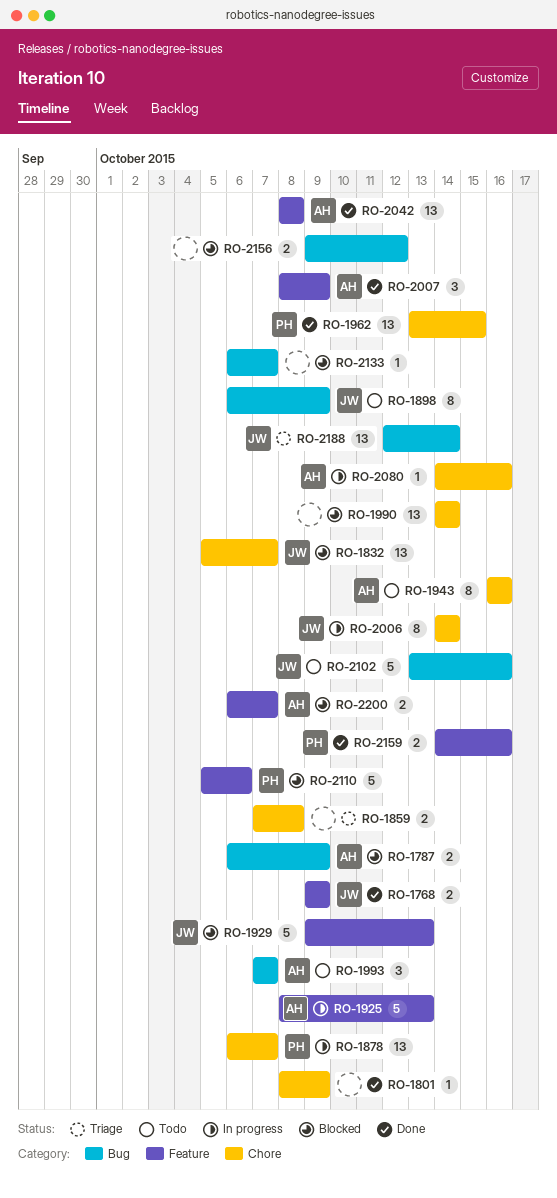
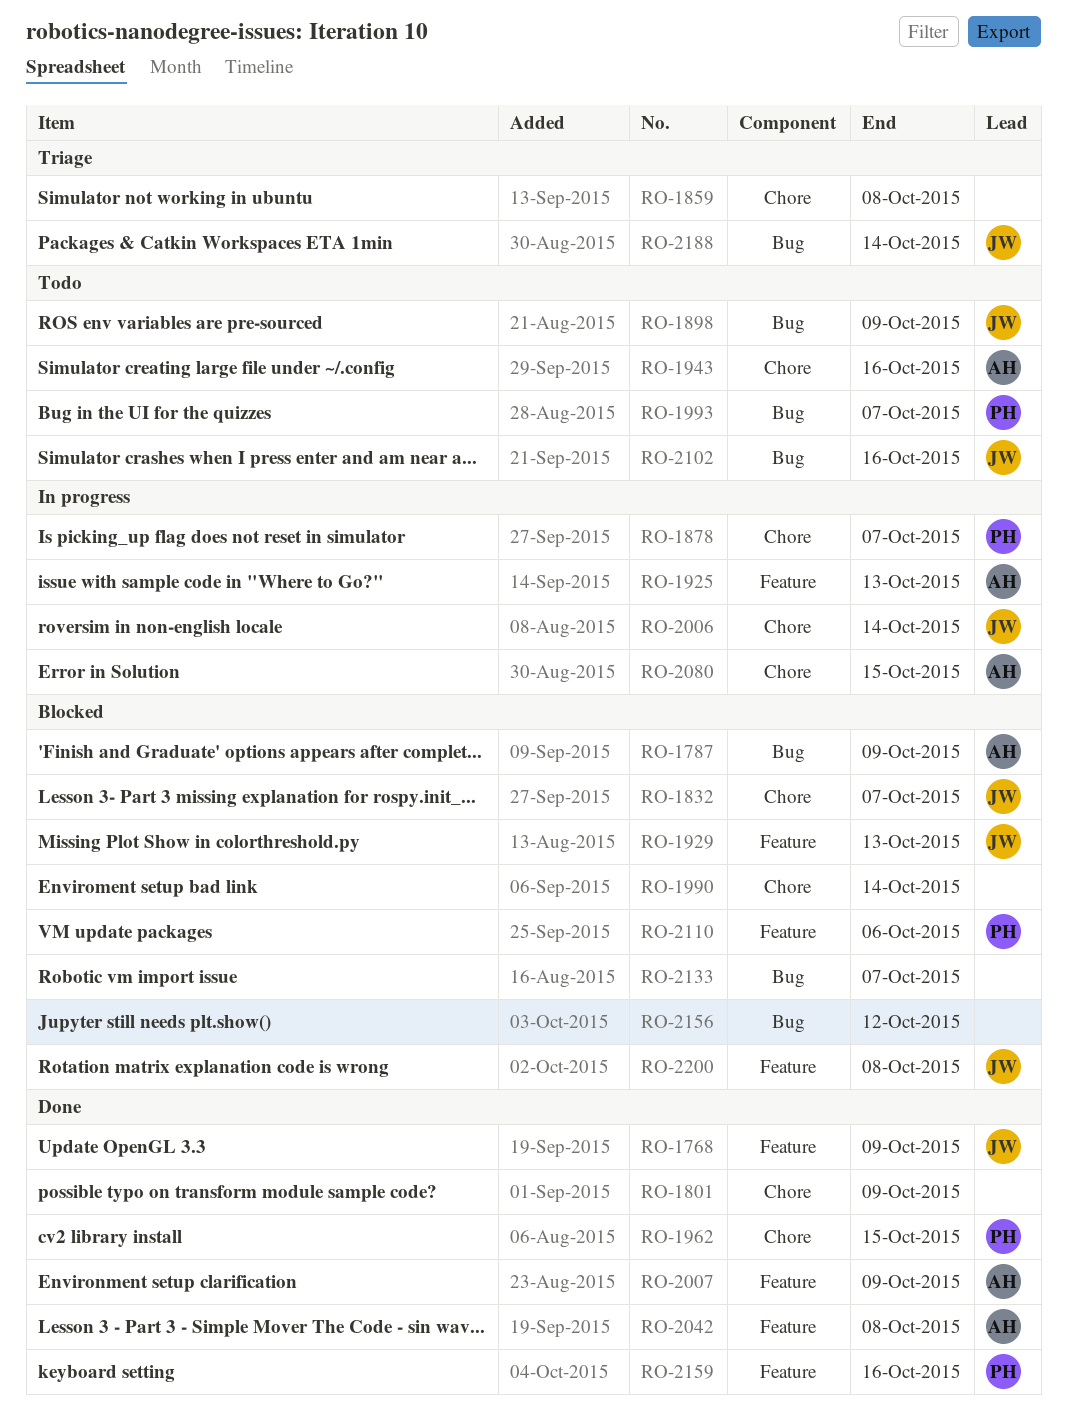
RO-1993, owner: AH -> PH
RO-2080, due: Oct 16 -> Oct 15
RO-2200, owner: AH -> JW
RO-2200, due: Oct 7 -> Oct 8

